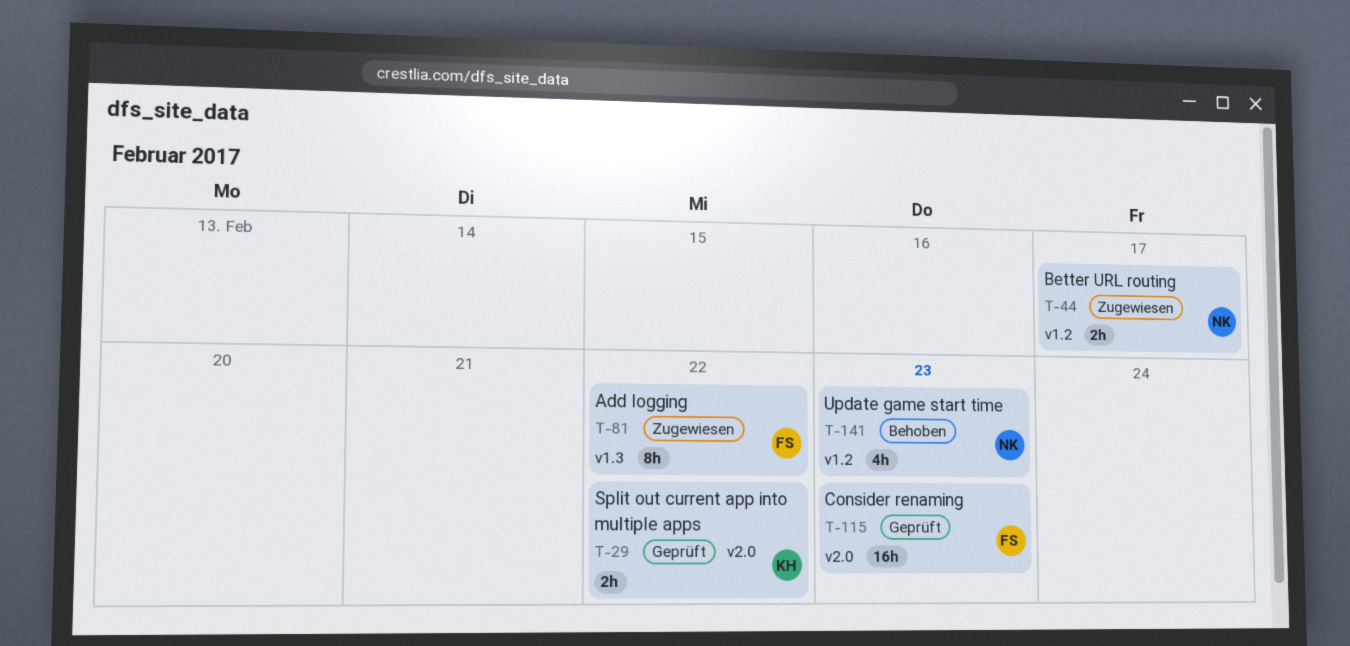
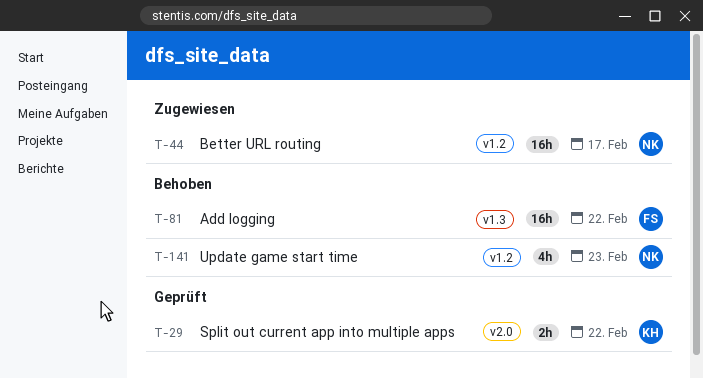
T-44, estimate: 2h -> 16h
T-81, status: Zugewiesen -> Behoben
T-81, estimate: 8h -> 16h
T-115: present -> none

